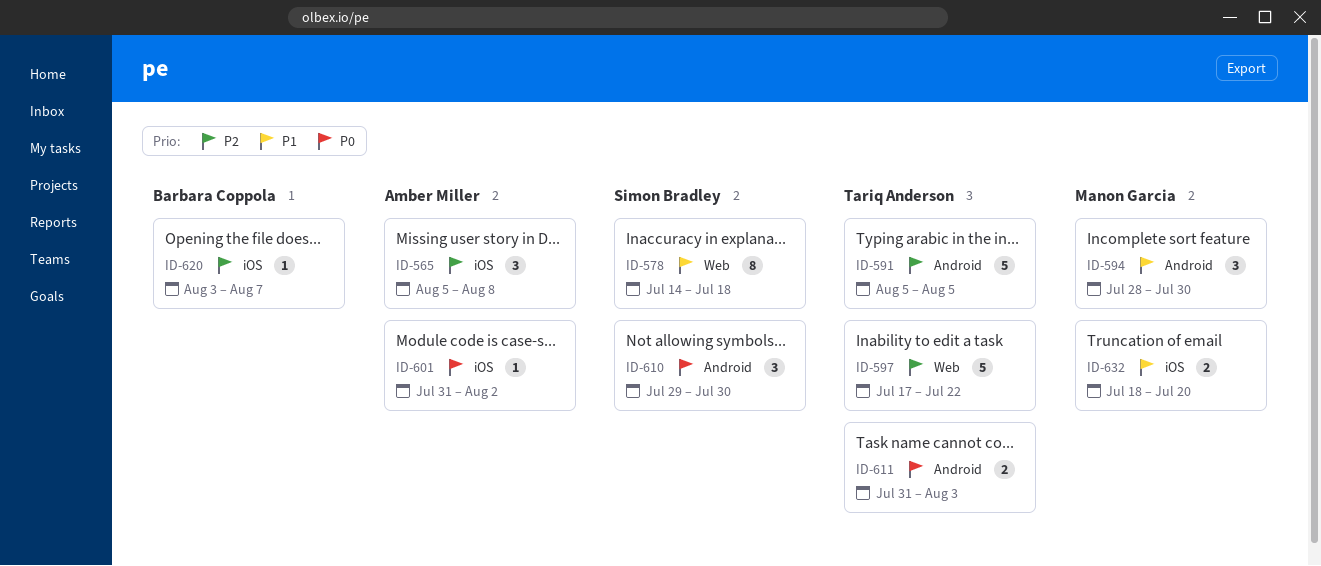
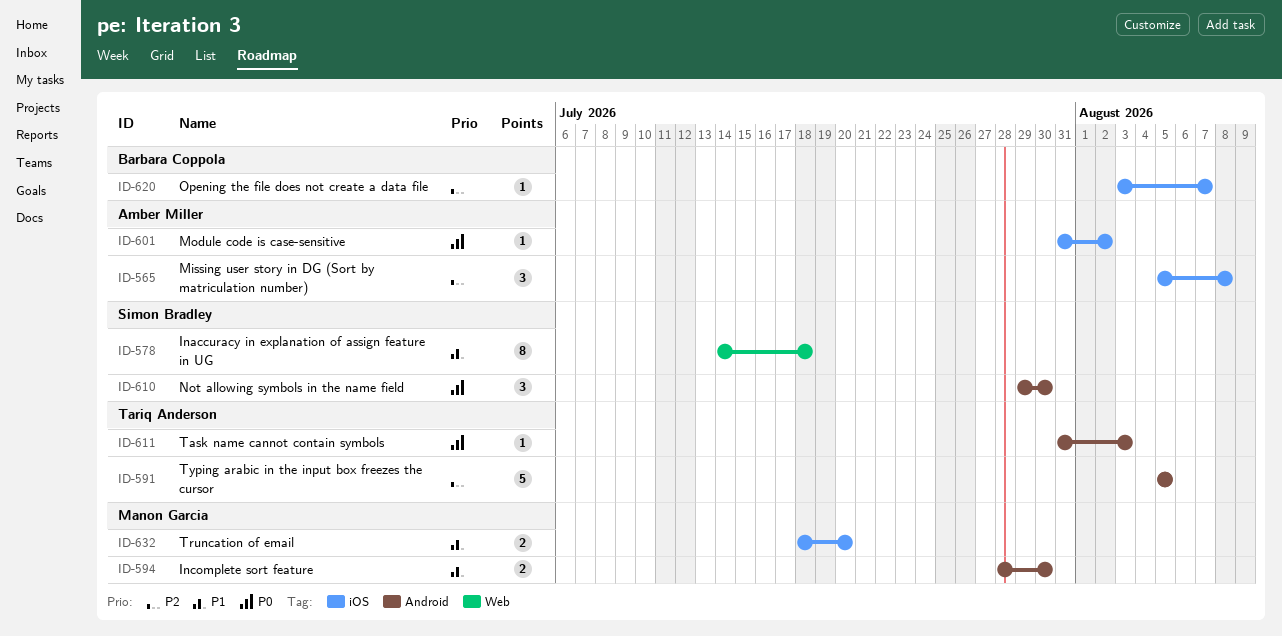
ID-594, estimate: 3 -> 2
ID-597: present -> none
ID-611, estimate: 2 -> 1

